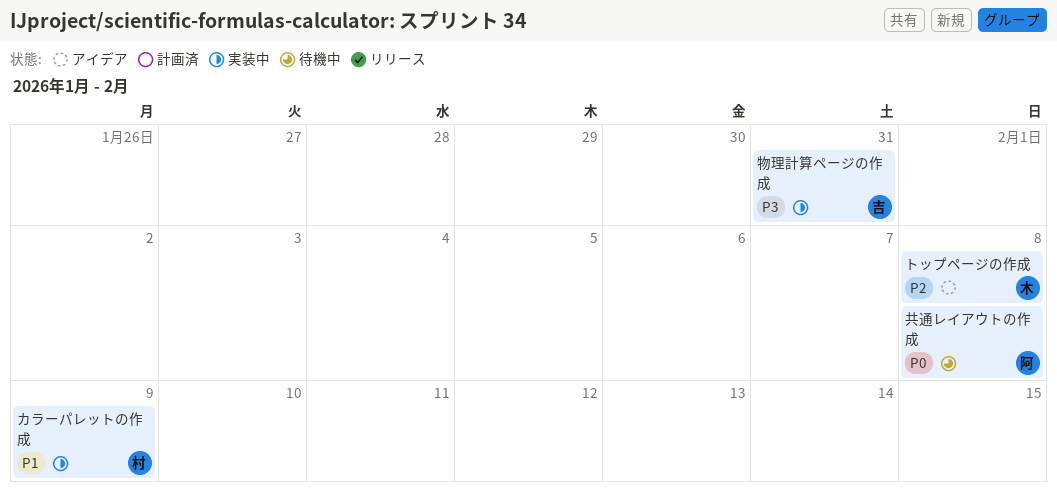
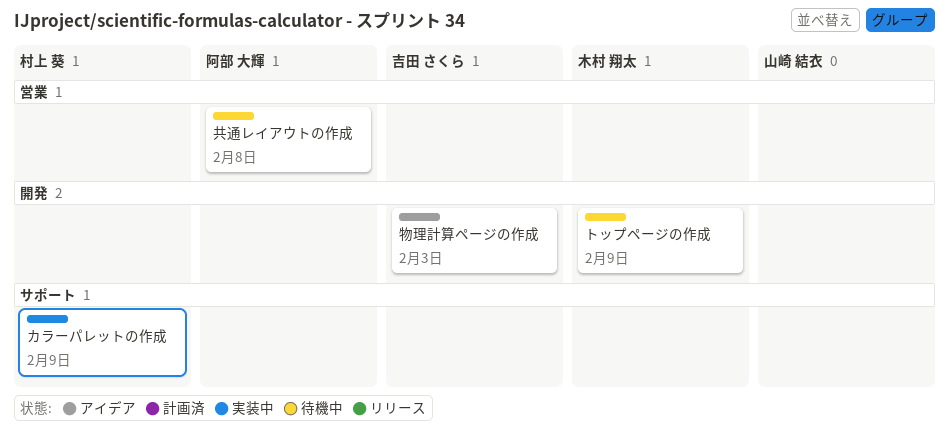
トップページの作成, status: アイデア -> 待機中
トップページの作成, due: Feb 8 -> Feb 9
物理計算ページの作成, status: 実装中 -> アイデア
物理計算ページの作成, due: Jan 31 -> Feb 3

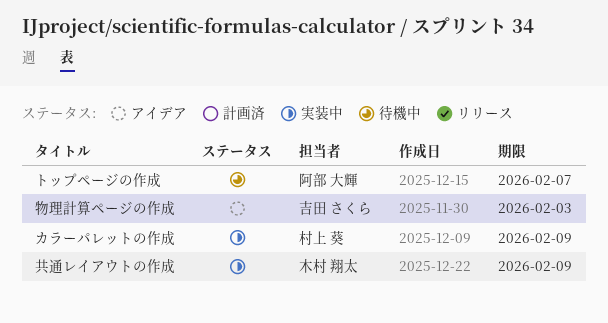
トップページの作成, owner: 木村 翔太 -> 阿部 大輝
トップページの作成, due: Feb 9 -> Feb 7
共通レイアウトの作成, status: 待機中 -> 実装中
共通レイアウトの作成, owner: 阿部 大輝 -> 木村 翔太
共通レイアウトの作成, due: Feb 8 -> Feb 9

